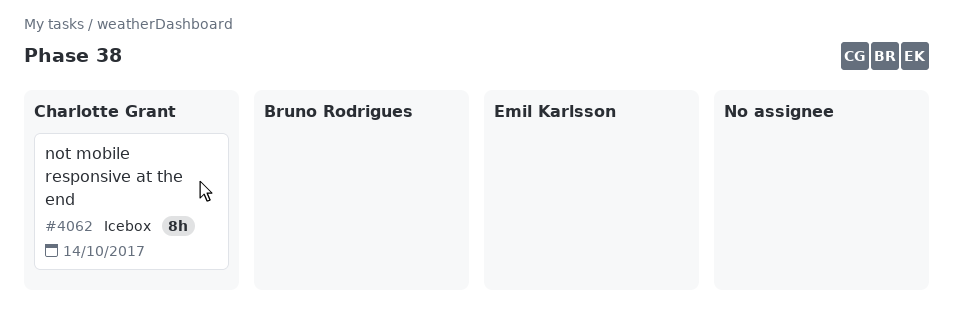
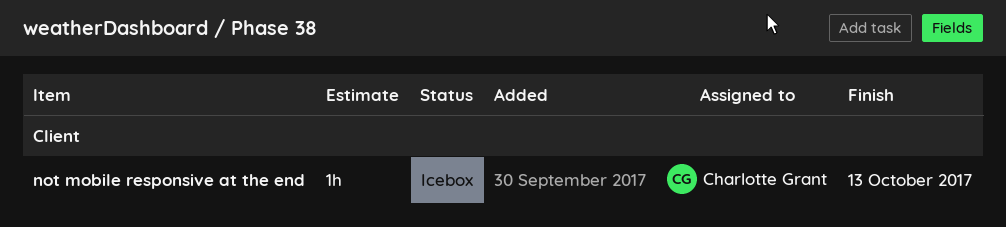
not mobile responsive at the end, estimate: 8h -> 1h
not mobile responsive at the end, due: Oct 14 -> Oct 13

